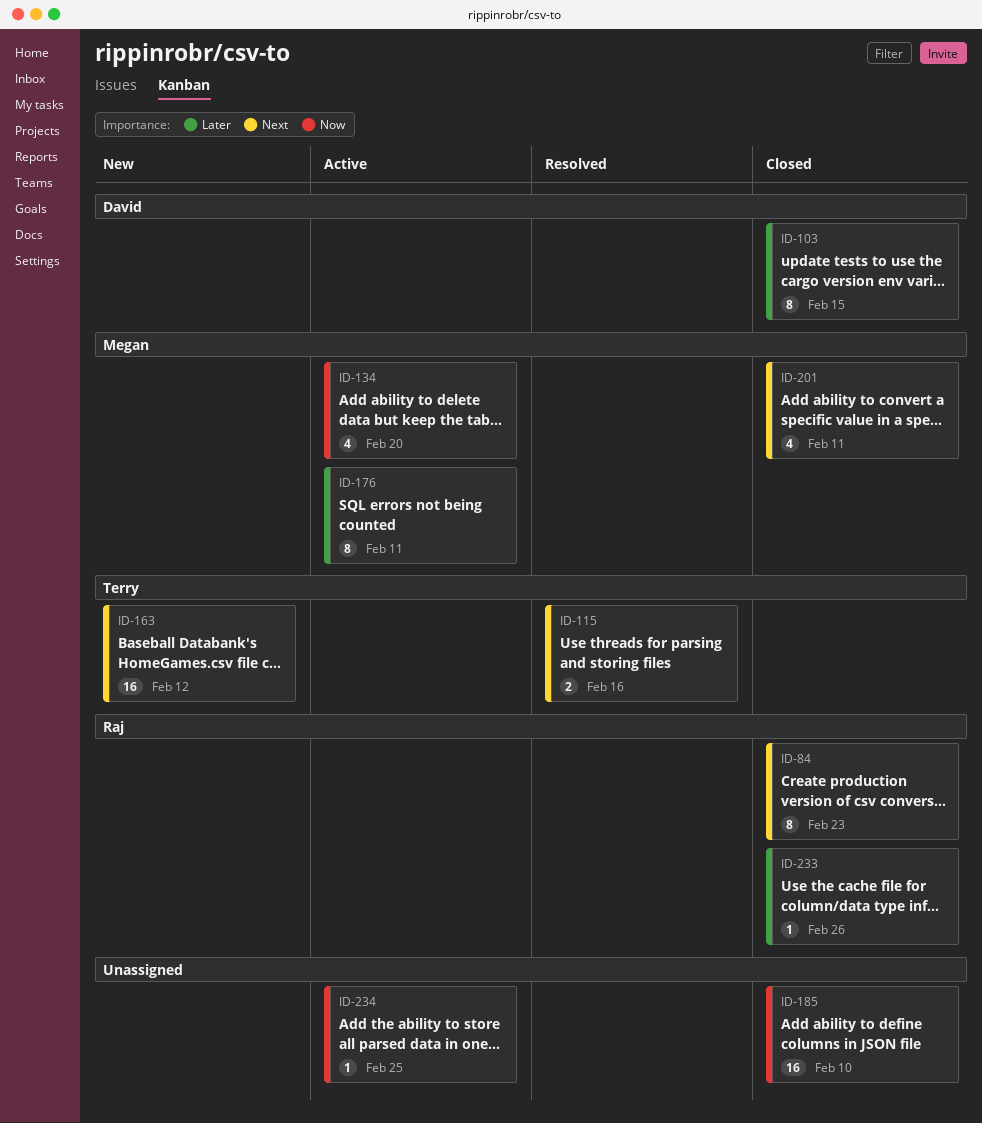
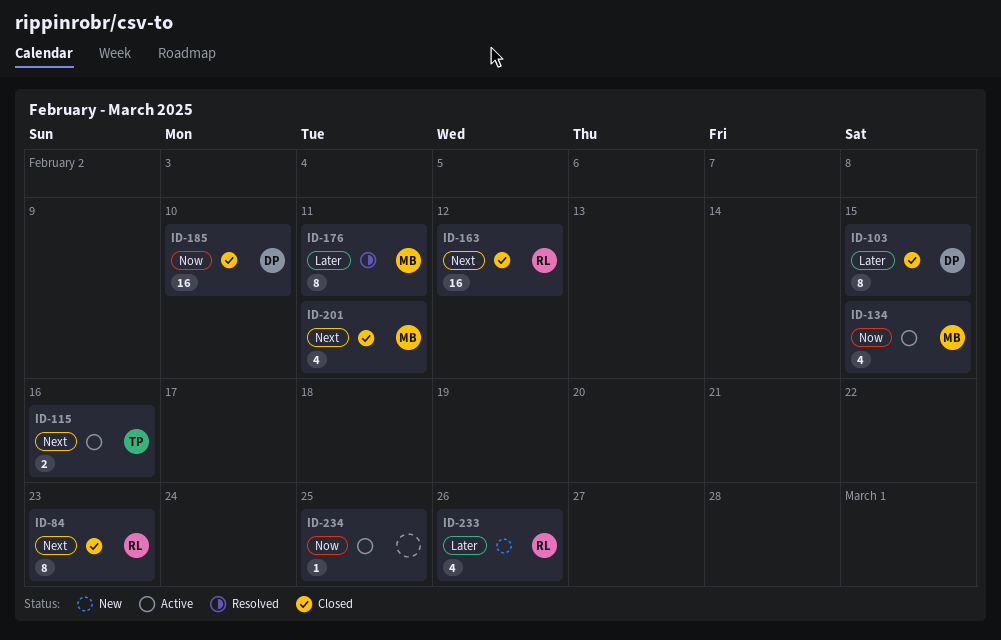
ID-115, status: Resolved -> Active
ID-134, due: Feb 20 -> Feb 15
ID-163, status: New -> Closed
ID-163, owner: Terry -> Raj
ID-176, status: Active -> Resolved
ID-185, owner: none -> David
ID-233, status: Closed -> New
ID-233, estimate: 1 -> 4

